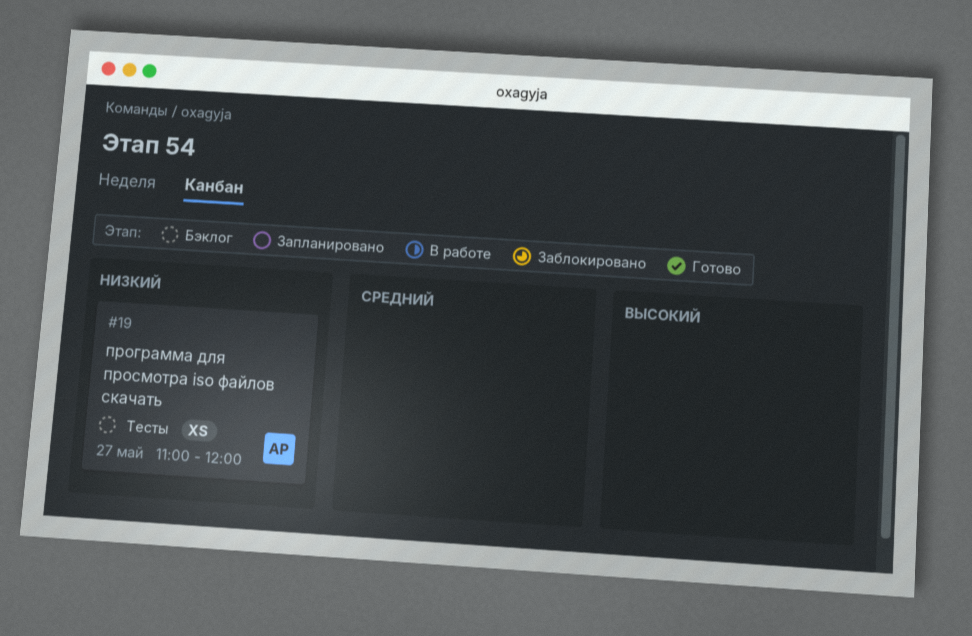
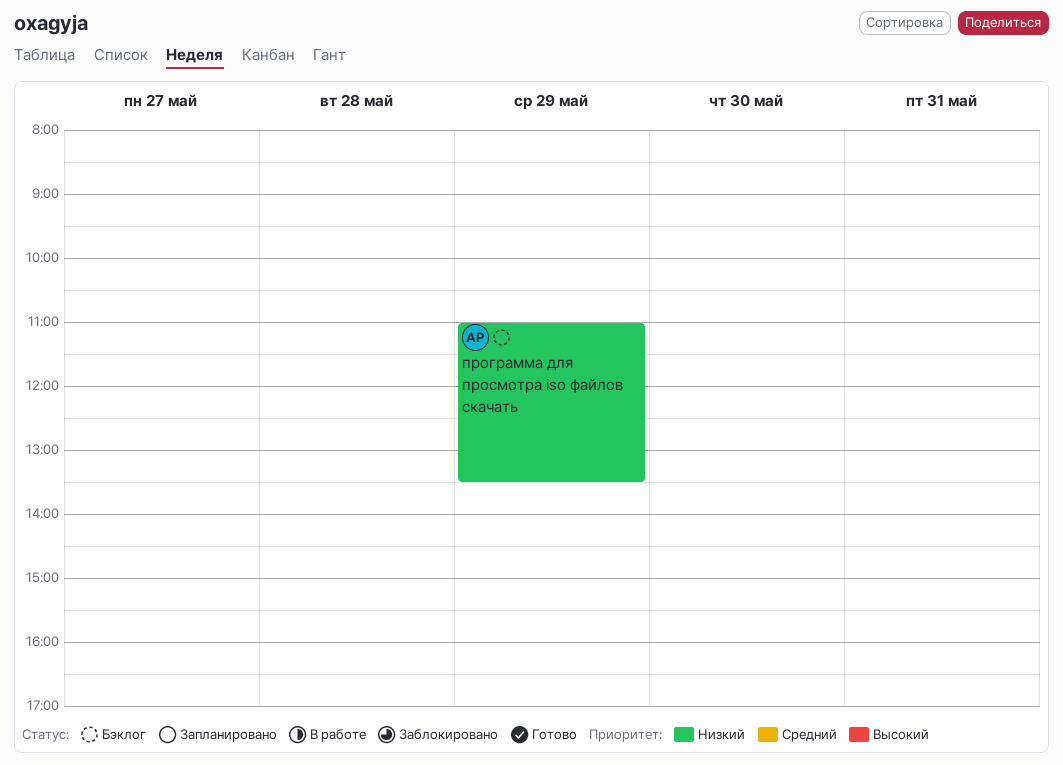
программа для просмотра iso файлов скачать, day: May 27 -> May 29
программа для просмотра iso файлов скачать, ends: 12:00 -> 13:30

